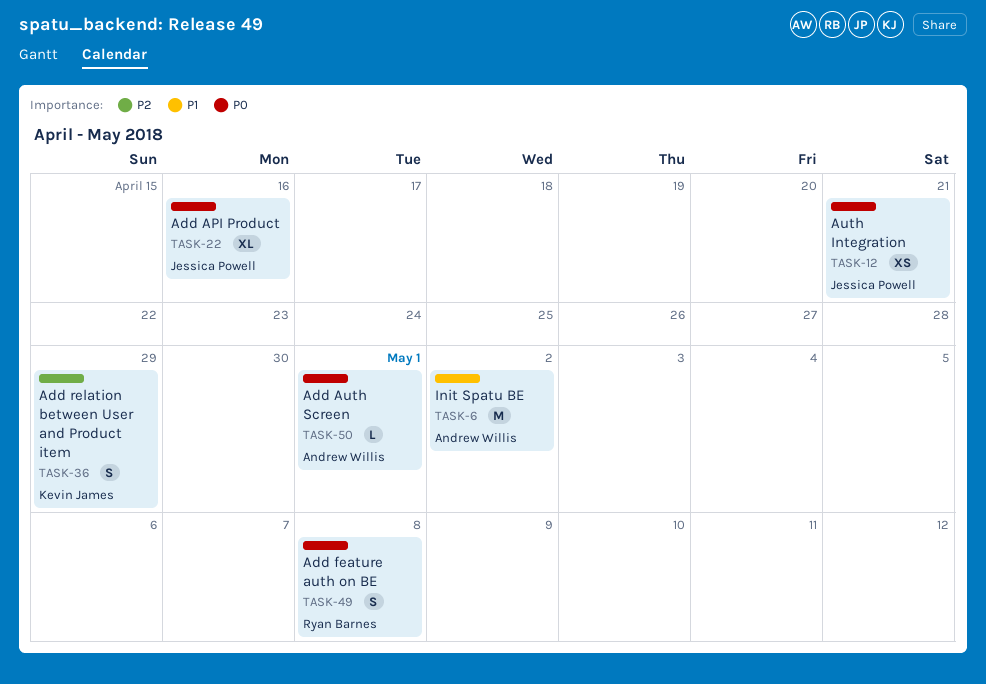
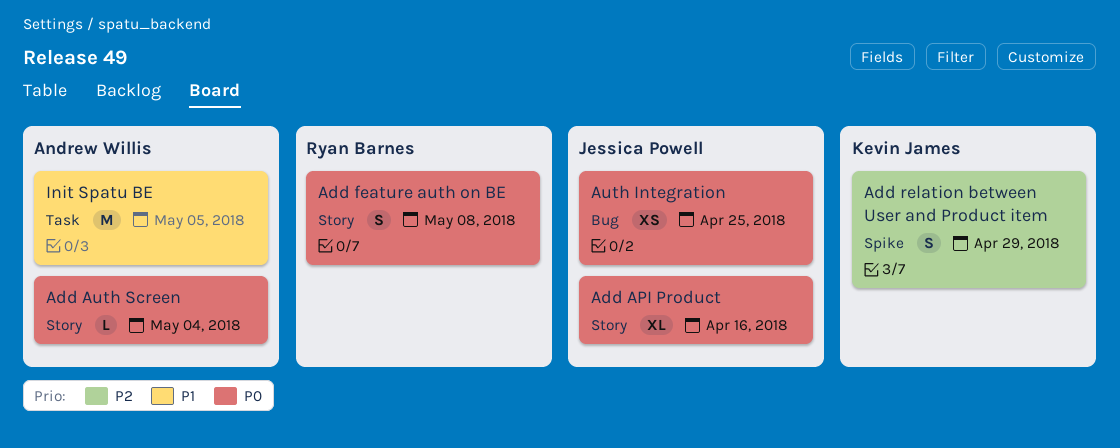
Add Auth Screen, due: May 1 -> May 4
Auth Integration, due: Apr 21 -> Apr 25
Init Spatu BE, due: May 2 -> May 5

